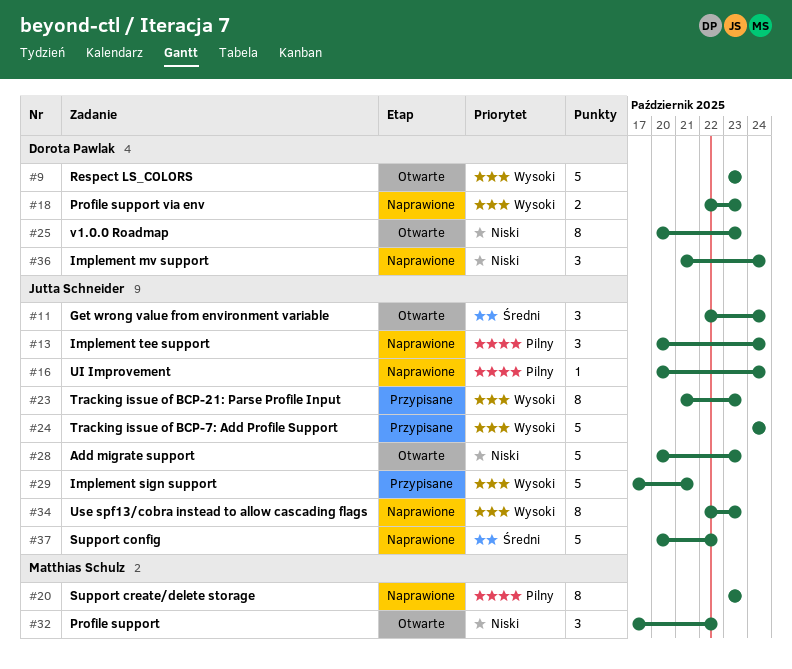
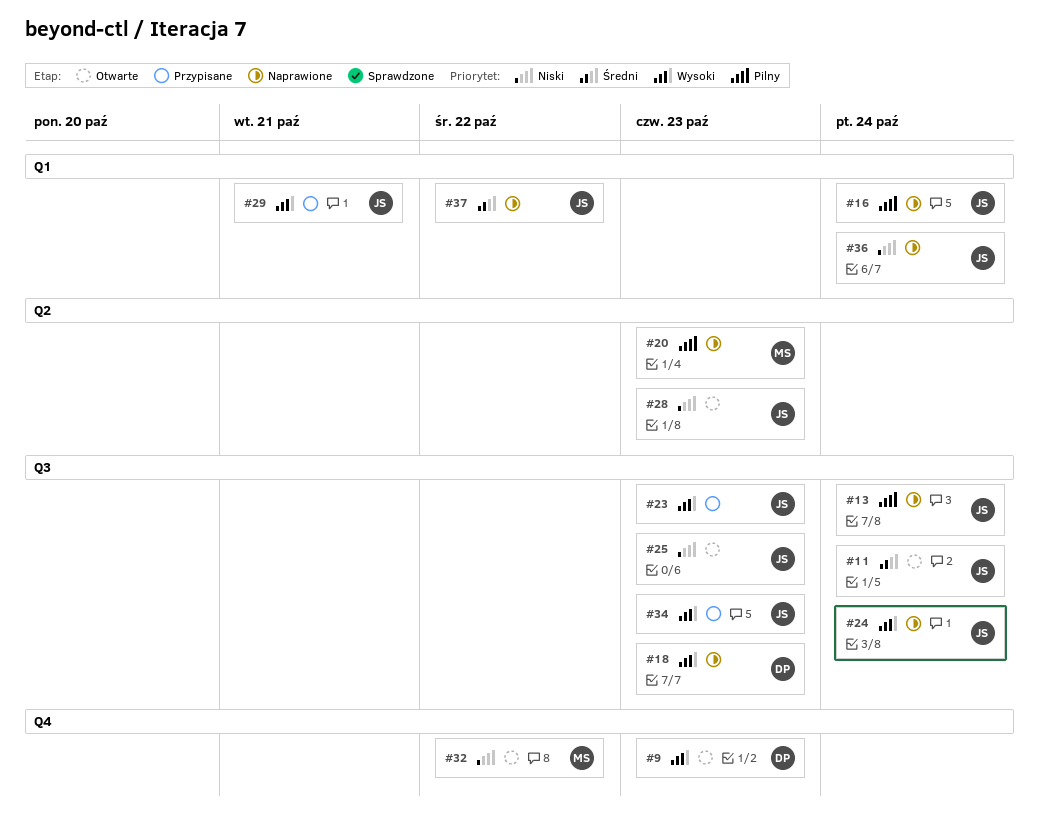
#24, status: Przypisane -> Naprawione
#25, owner: Dorota Pawlak -> Jutta Schneider
#34, status: Naprawione -> Przypisane
#36, owner: Dorota Pawlak -> Jutta Schneider

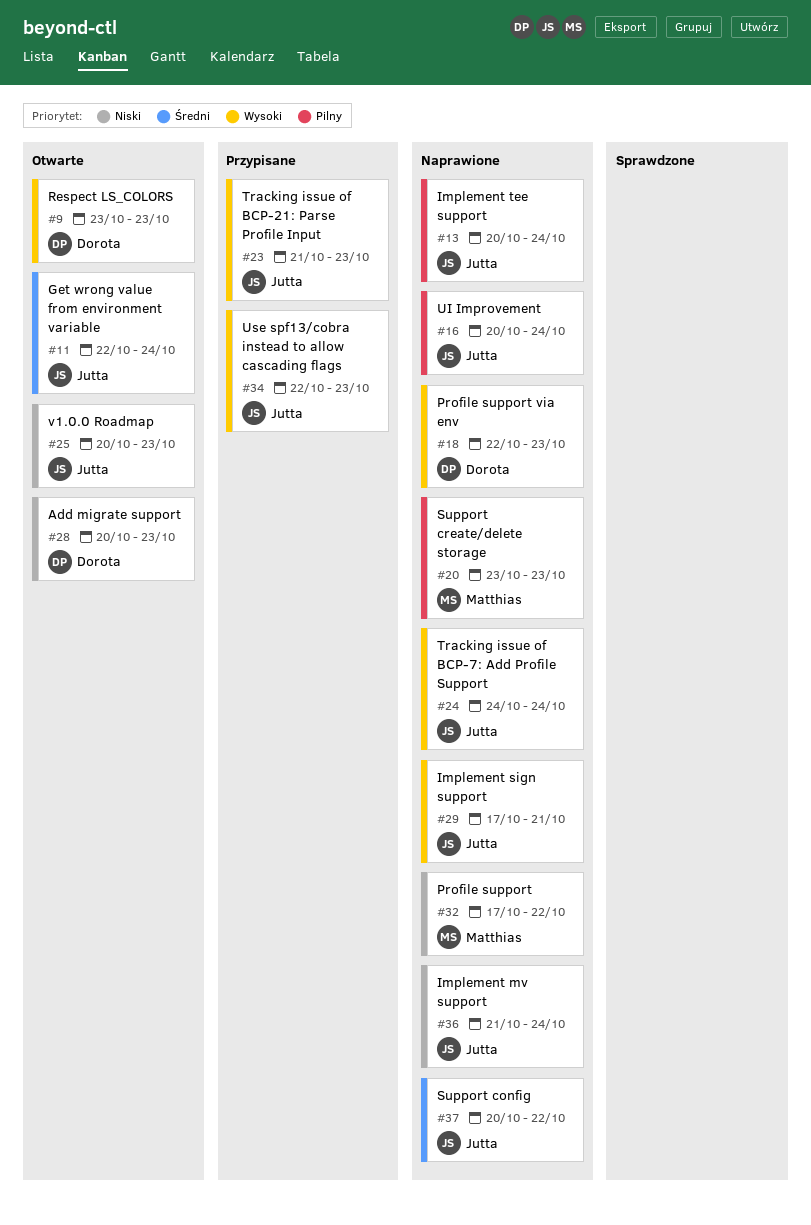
#28, owner: Jutta -> Dorota
#29, status: Przypisane -> Naprawione
#32, status: Otwarte -> Naprawione

